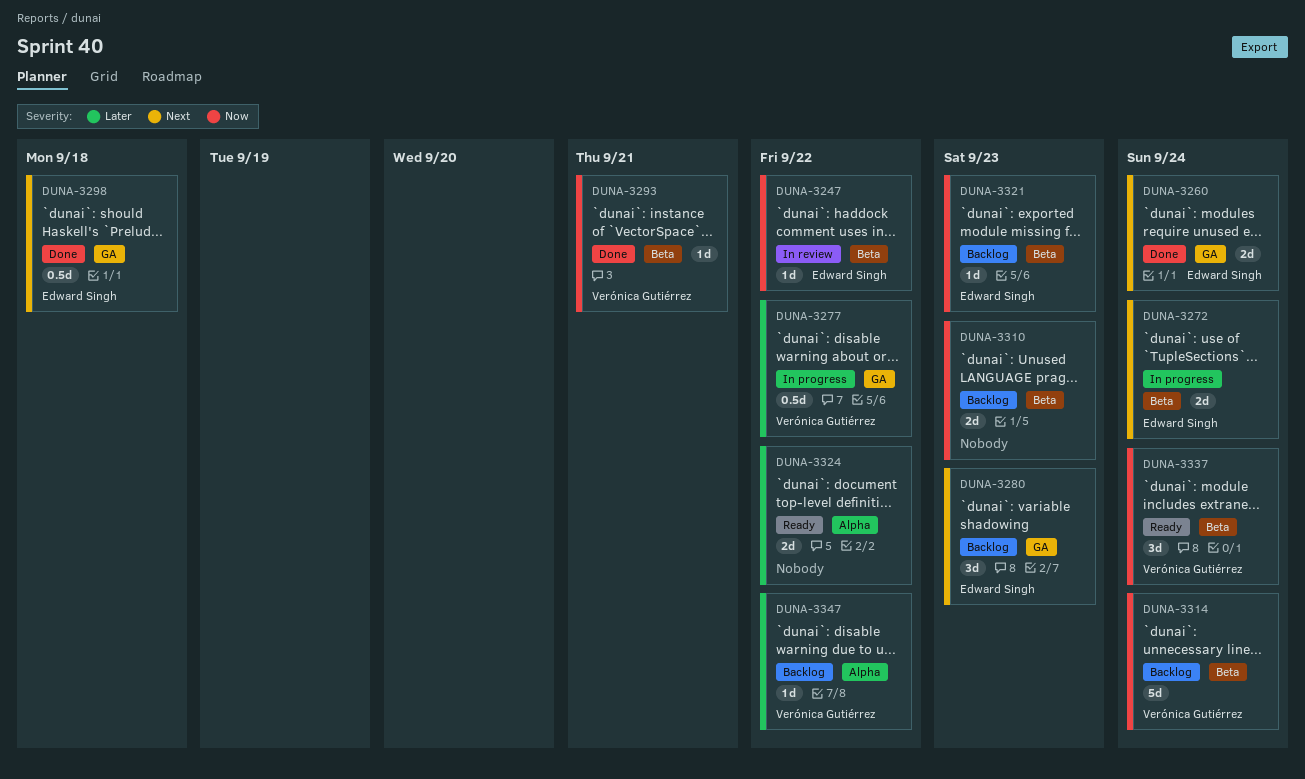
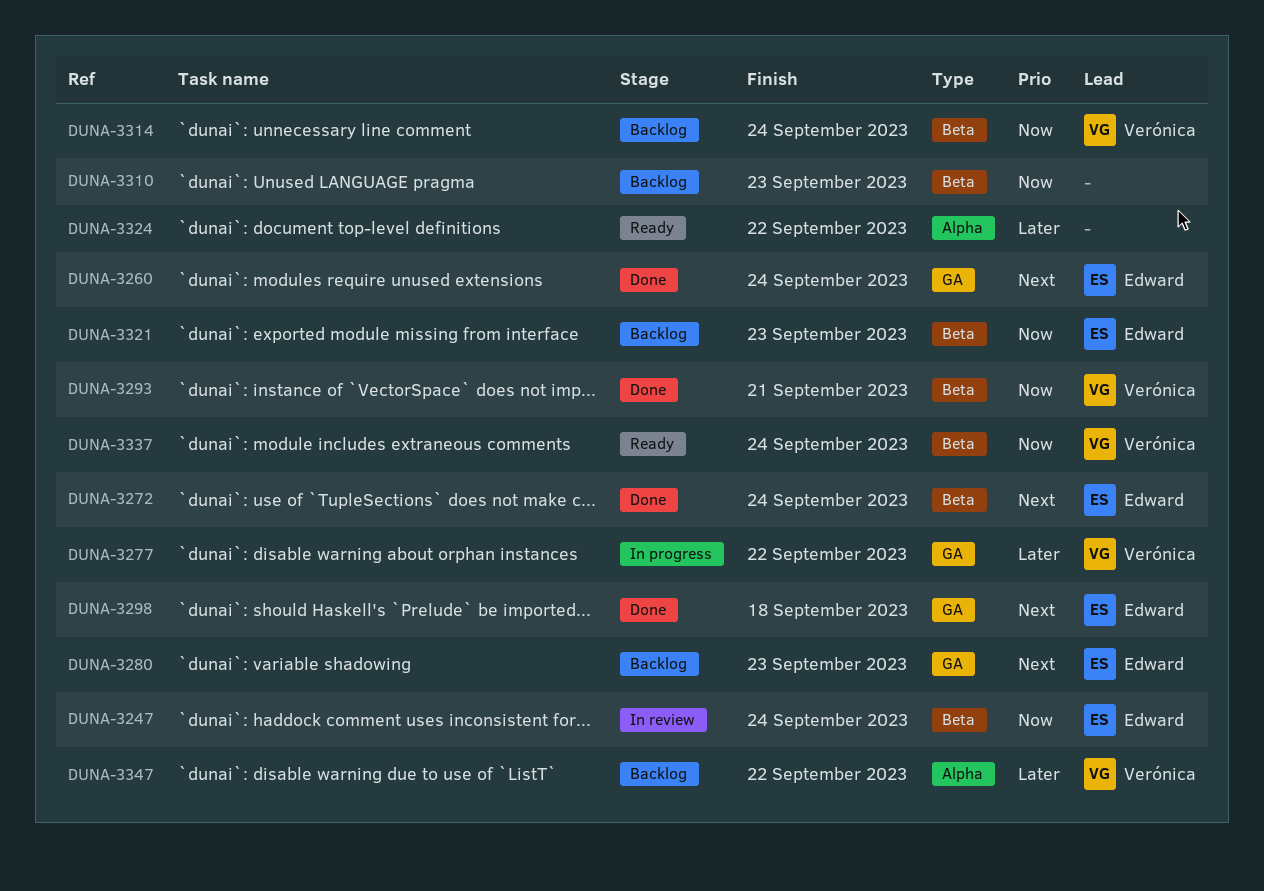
DUNA-3247, due: Sep 22 -> Sep 24
DUNA-3272, status: In progress -> Done

